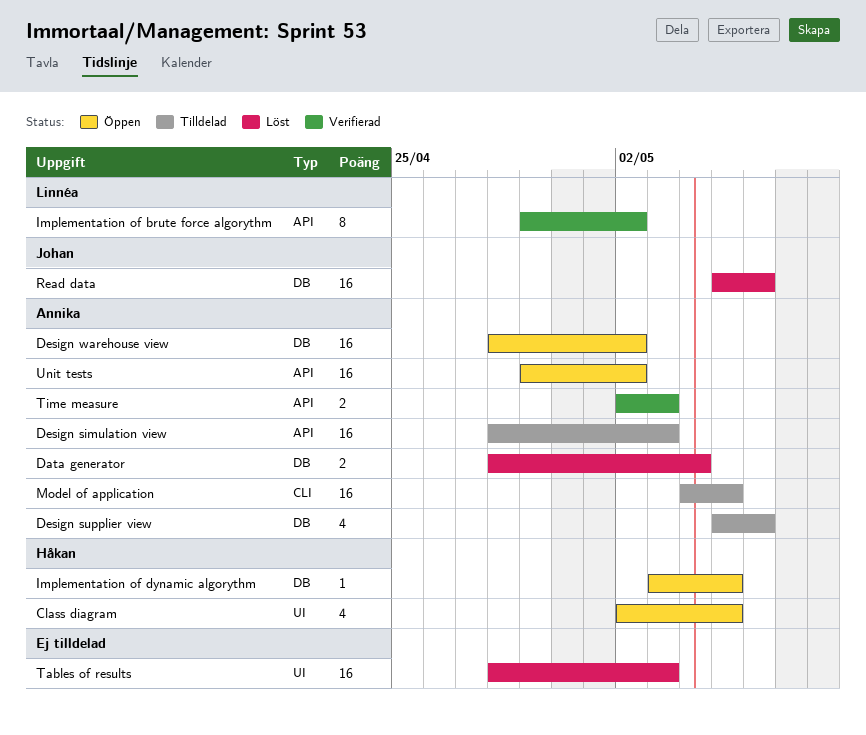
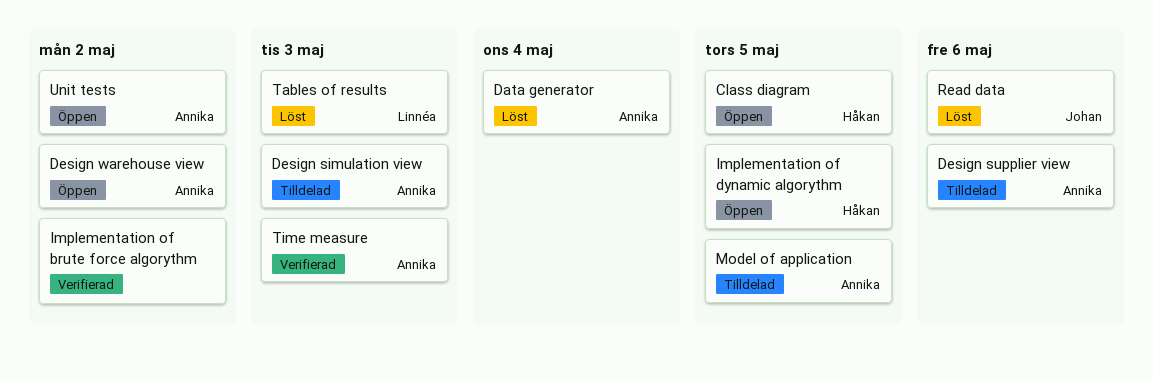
Implementation of brute force algorythm, owner: Linnéa -> none
Tables of results, owner: none -> Linnéa

